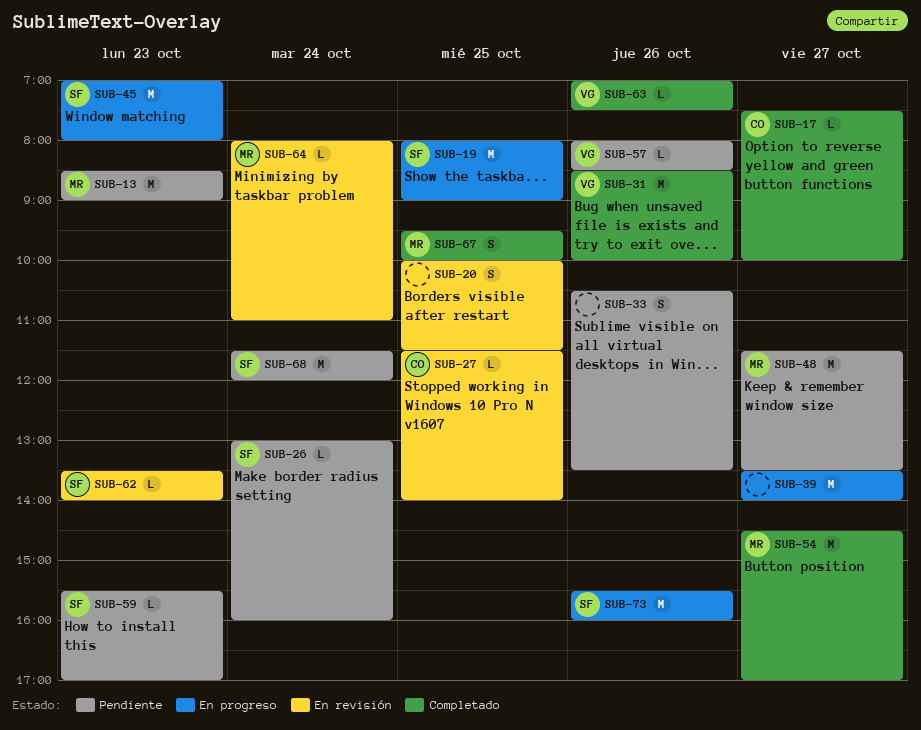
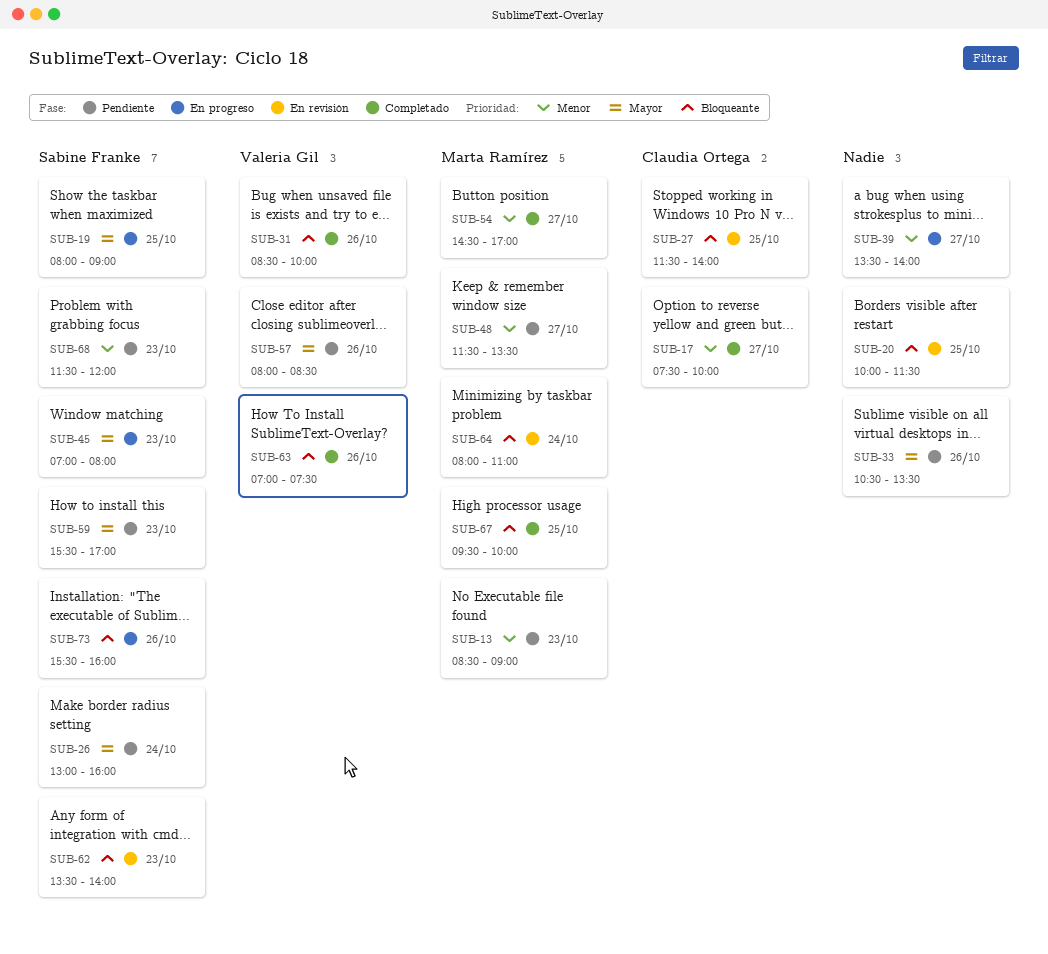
SUB-68, day: Oct 24 -> Oct 23

